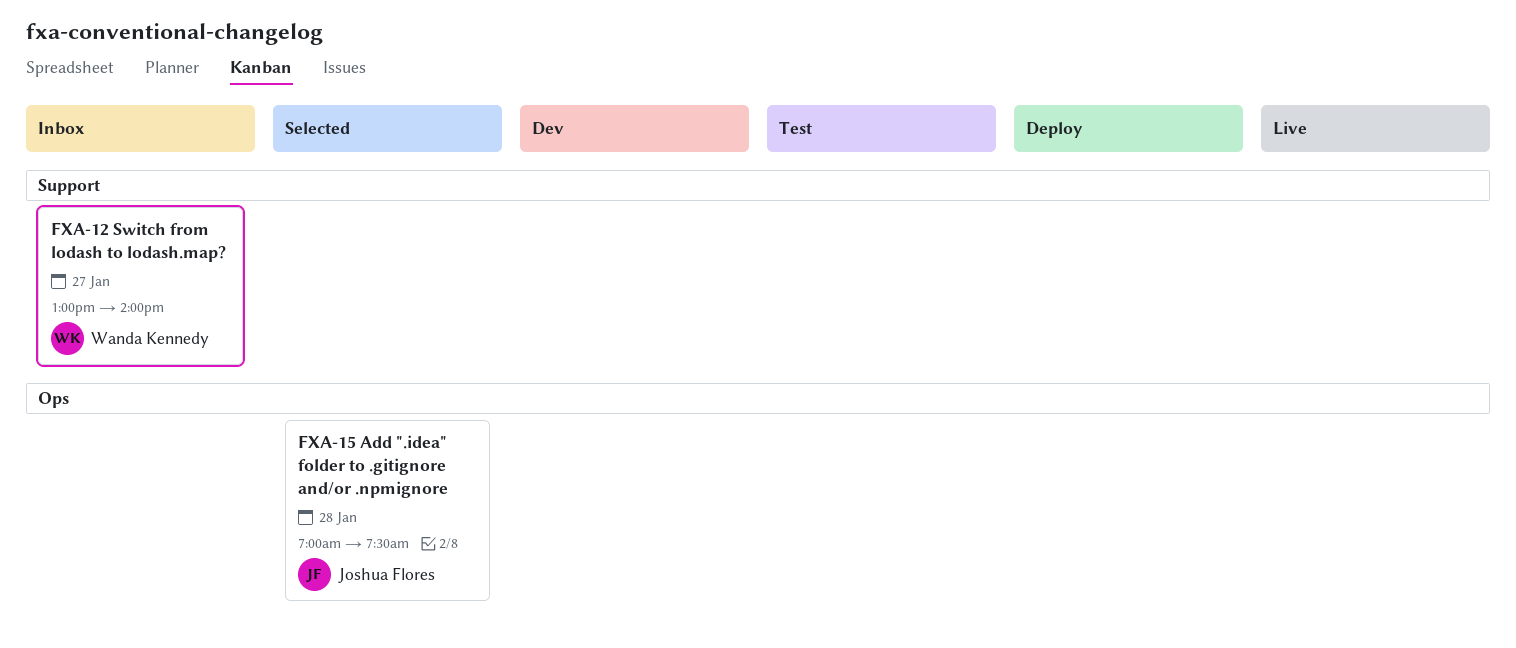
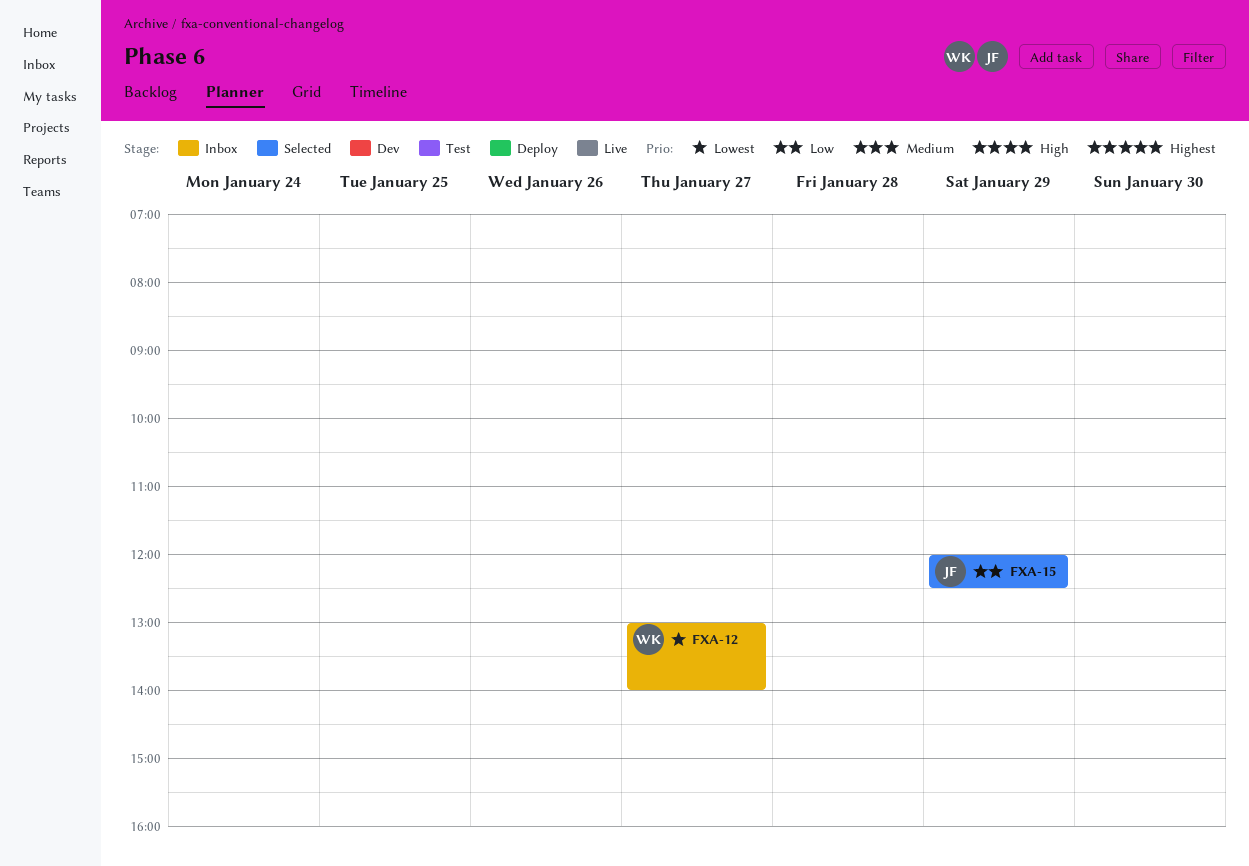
FXA-15, day: Jan 28 -> Jan 29
FXA-15, begins: 07:00 -> 12:00
FXA-15, ends: 07:30 -> 12:30

